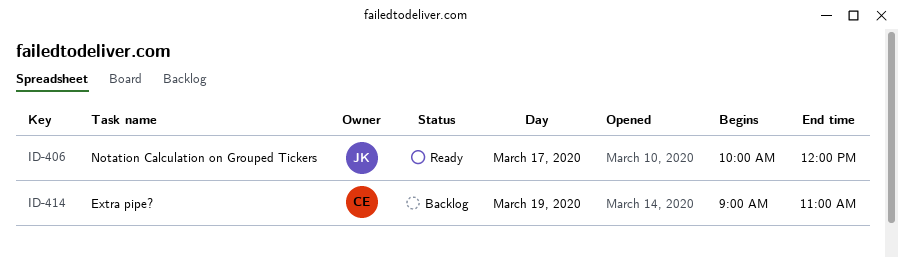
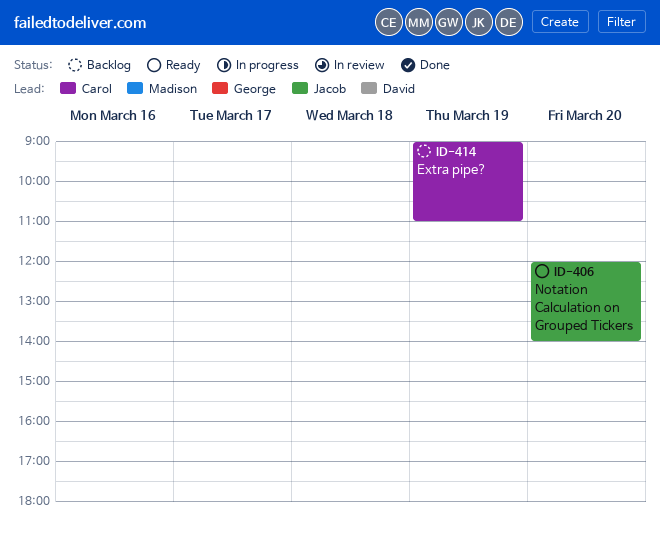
ID-406, day: Mar 17 -> Mar 20
ID-406, begins: 10:00 -> 12:00
ID-406, ends: 12:00 -> 14:00

